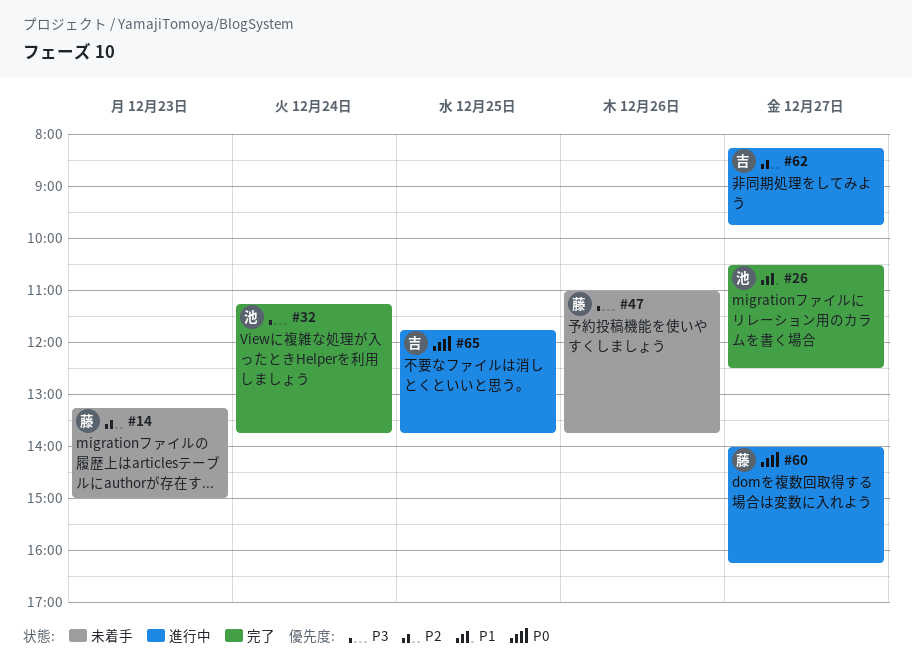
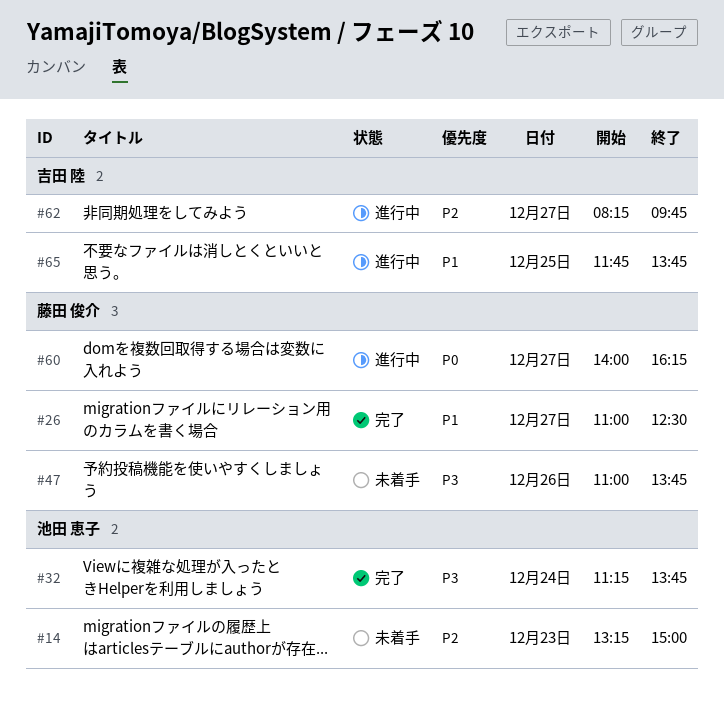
#14, owner: 藤田 俊介 -> 池田 恵子
#26, owner: 池田 恵子 -> 藤田 俊介
#26, begins: 10:30 -> 11:00
#65, priority: P0 -> P1

